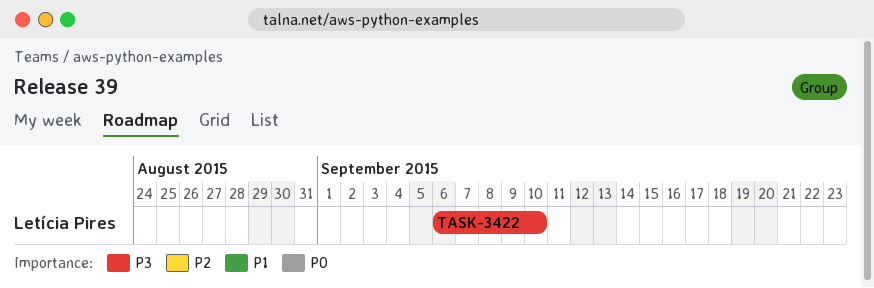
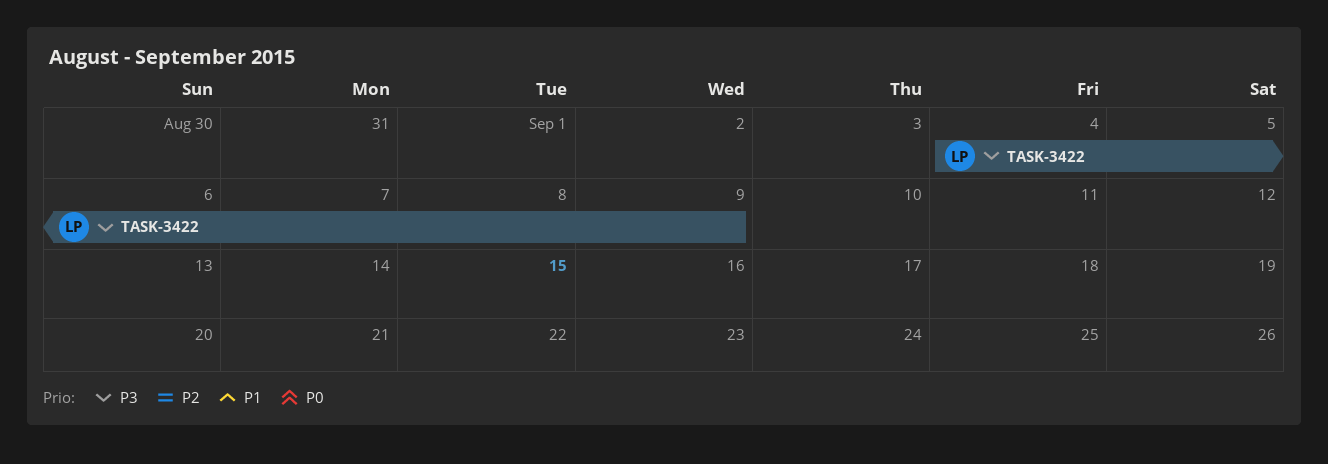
TASK-3422, start: Sep 6 -> Sep 4
TASK-3422, due: Sep 10 -> Sep 9

